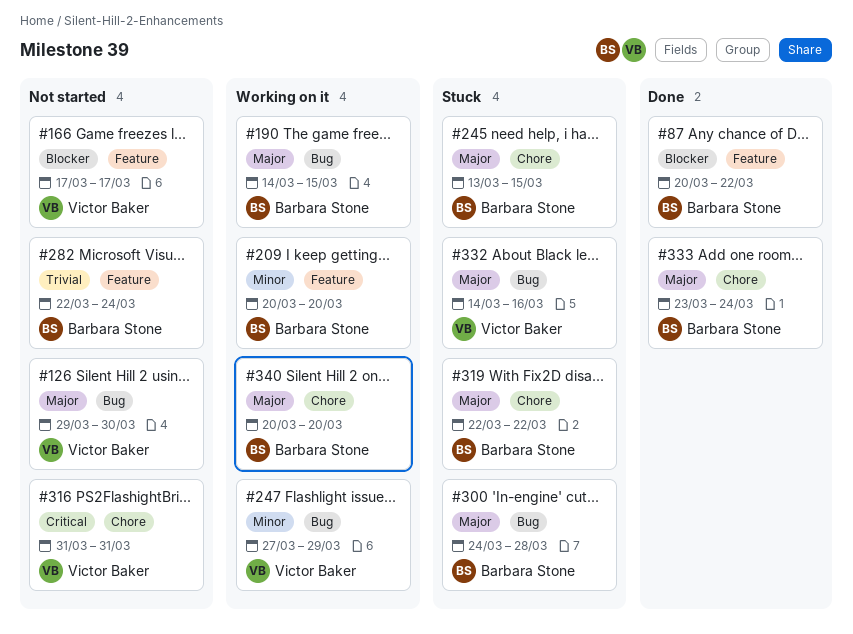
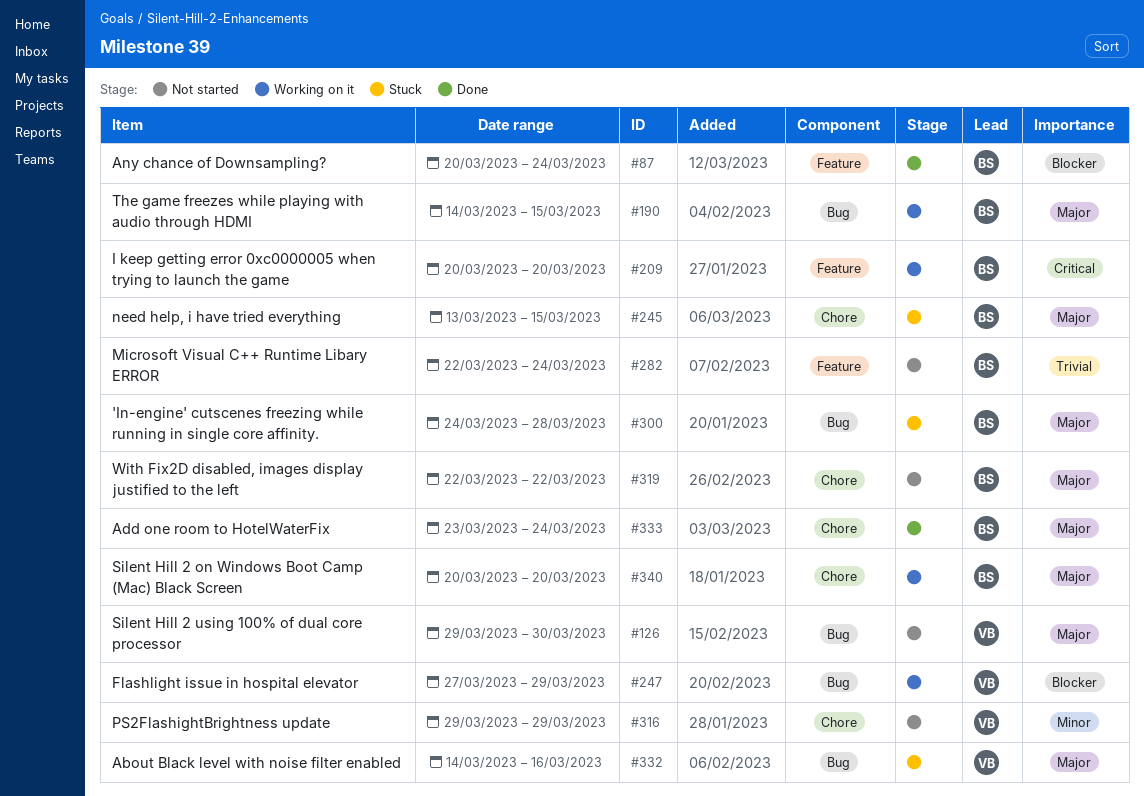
#87, due: Mar 22 -> Mar 24
#166: present -> none
#209, priority: Minor -> Critical
#247, priority: Minor -> Blocker
#316, priority: Critical -> Minor
#316, start: Mar 31 -> Mar 29
#316, due: Mar 31 -> Mar 29
#319, status: Stuck -> Not started

